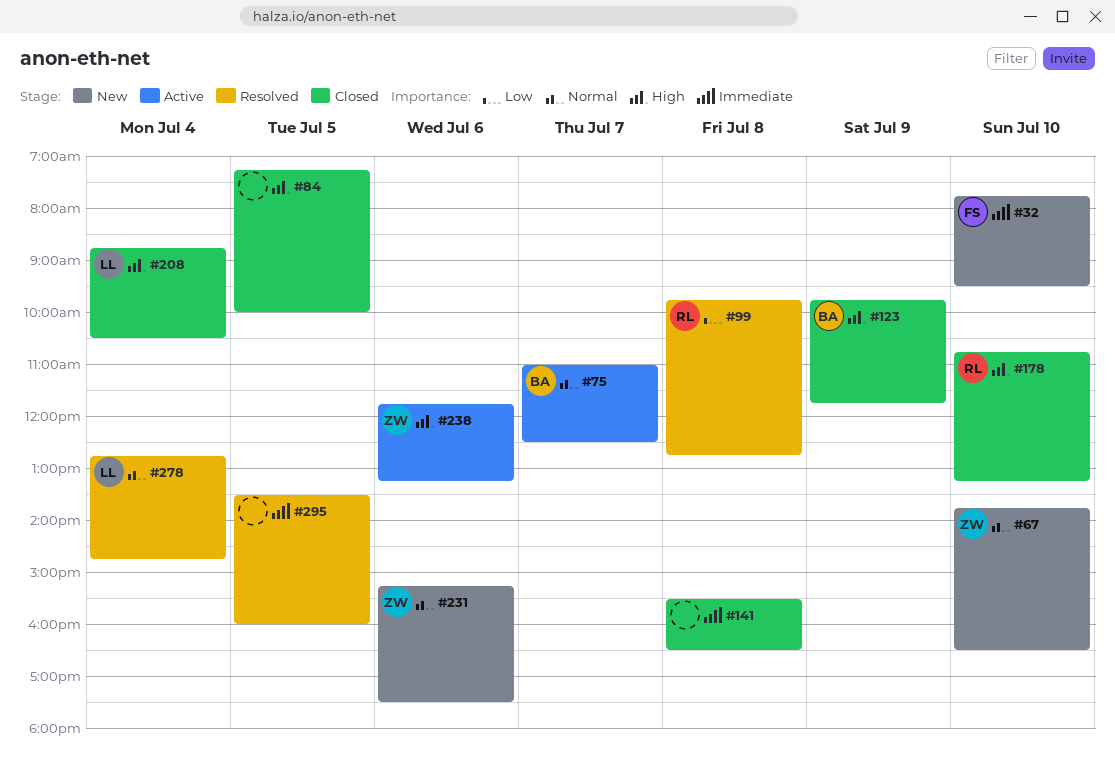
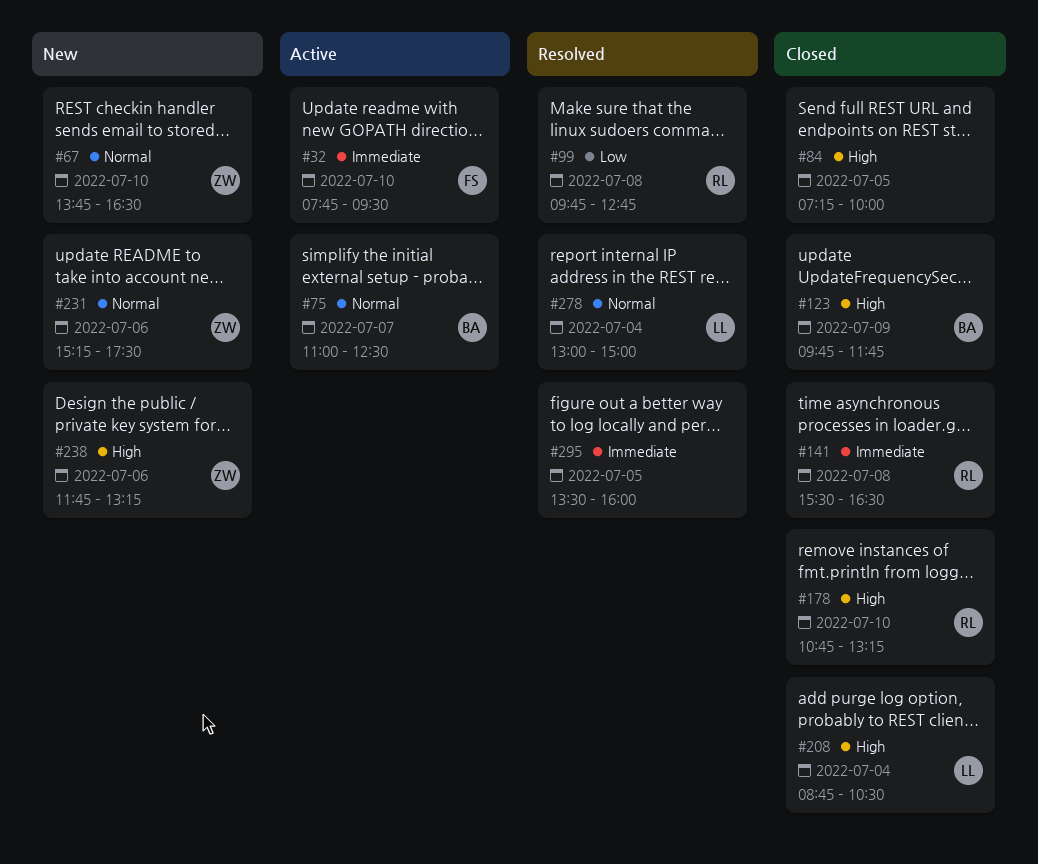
#32, status: New -> Active
#141, owner: none -> RL
#238, status: Active -> New
#278, begins: 12:45 -> 13:00
#278, ends: 14:45 -> 15:00

